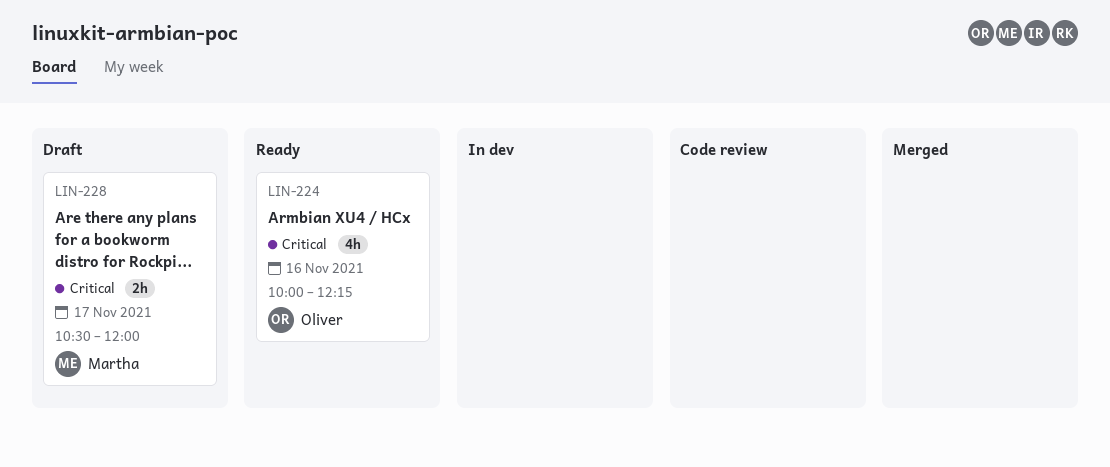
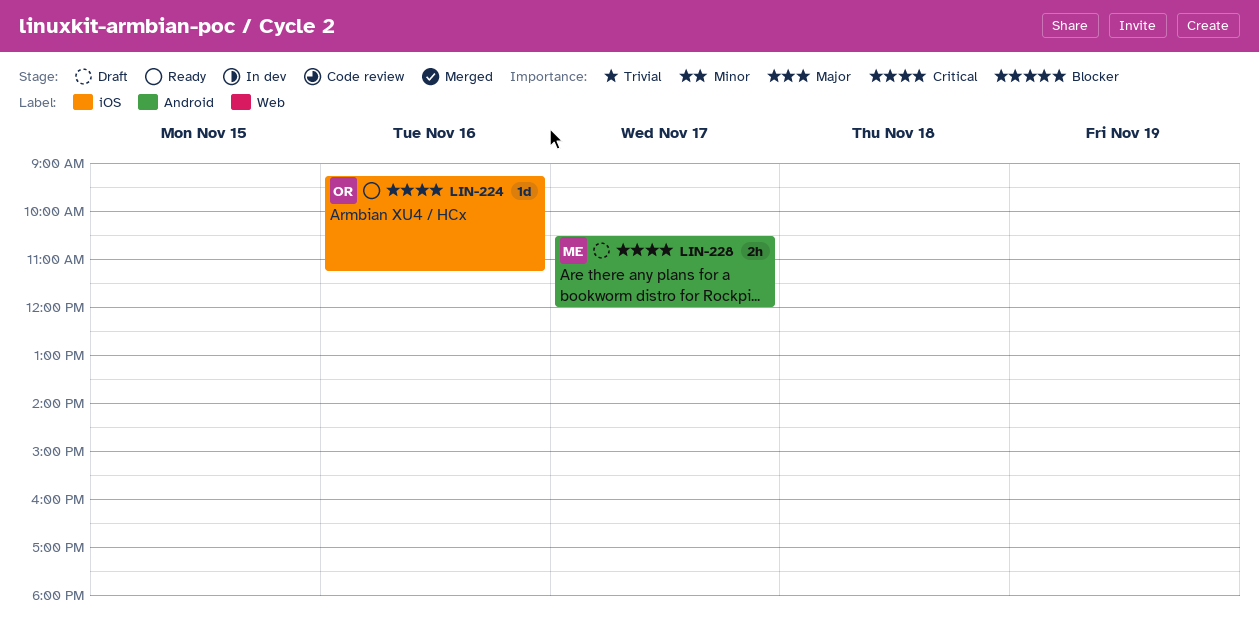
LIN-224, estimate: 4h -> 1d
LIN-224, begins: 10:00 -> 09:15
LIN-224, ends: 12:15 -> 11:15

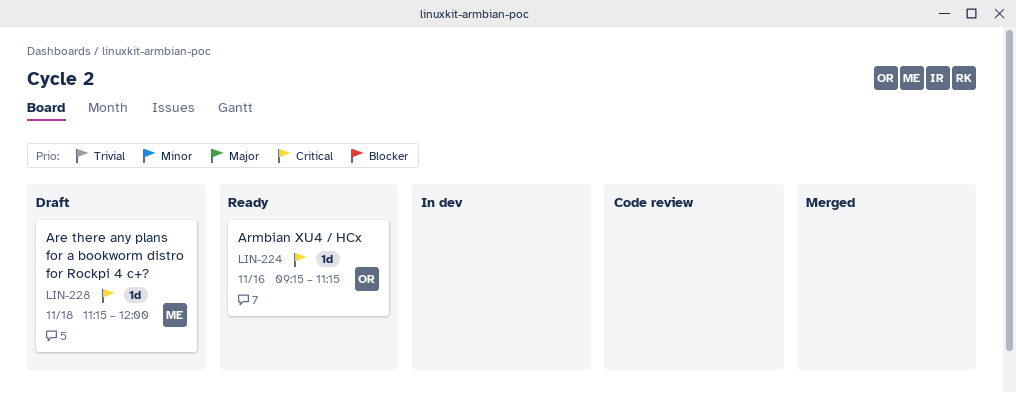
LIN-228, estimate: 2h -> 1d
LIN-228, day: Nov 17 -> Nov 18
LIN-228, begins: 10:30 -> 11:15

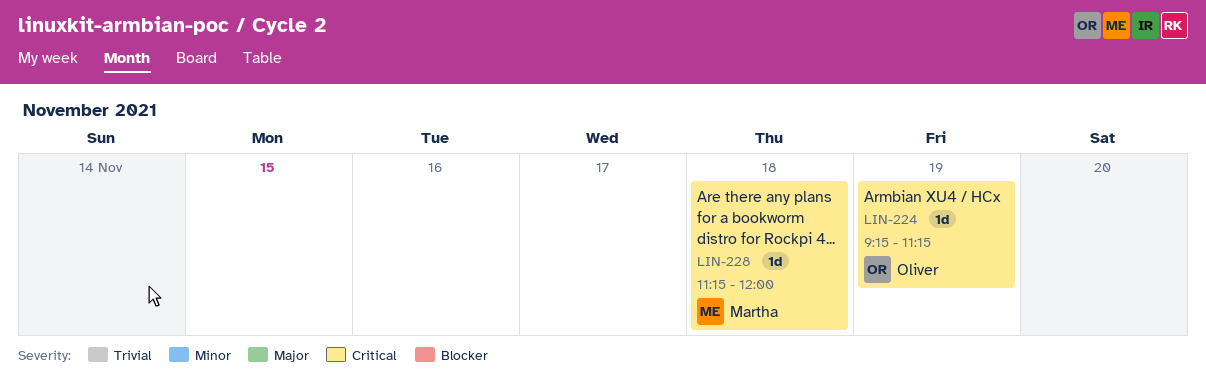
LIN-224, day: Nov 16 -> Nov 19

